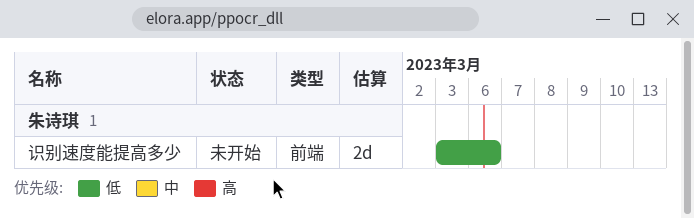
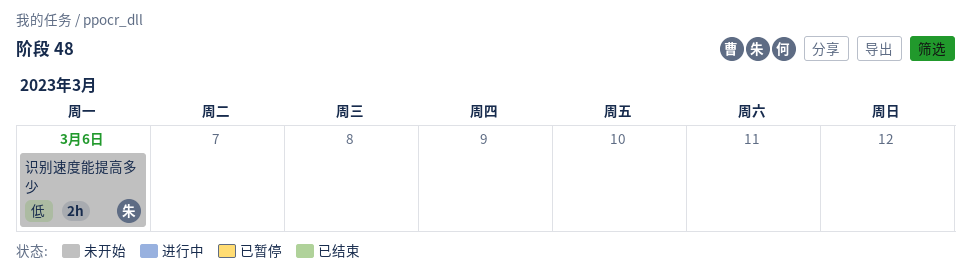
识别速度能提高多少, estimate: 2d -> 2h

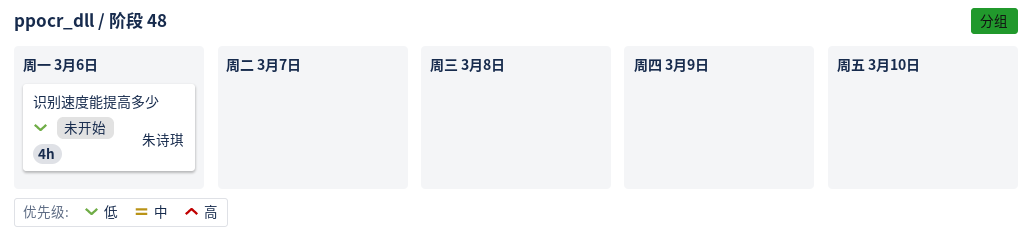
识别速度能提高多少, estimate: 2h -> 4h

